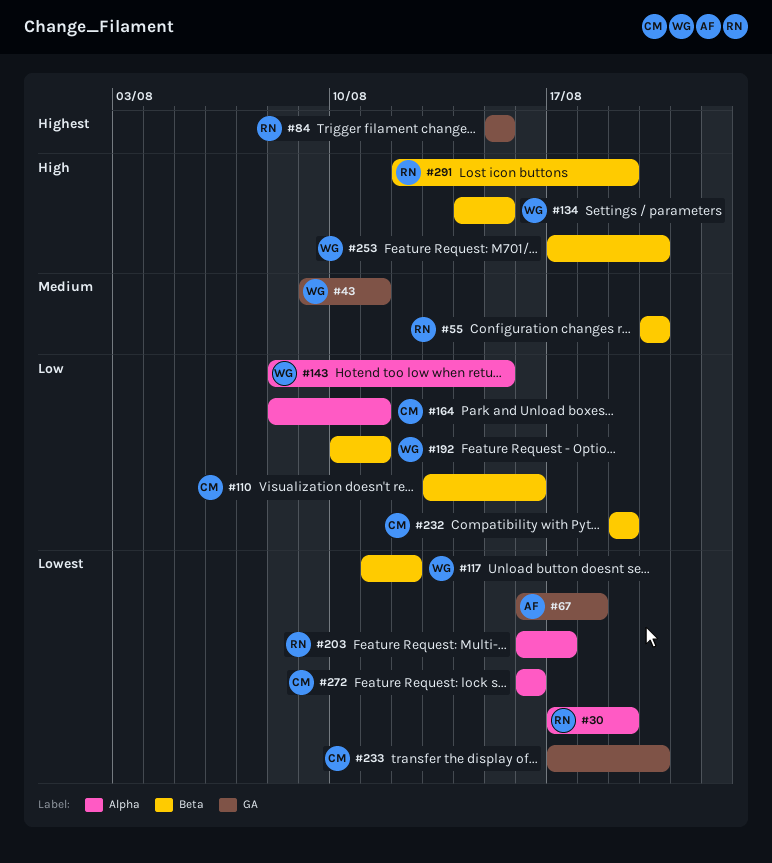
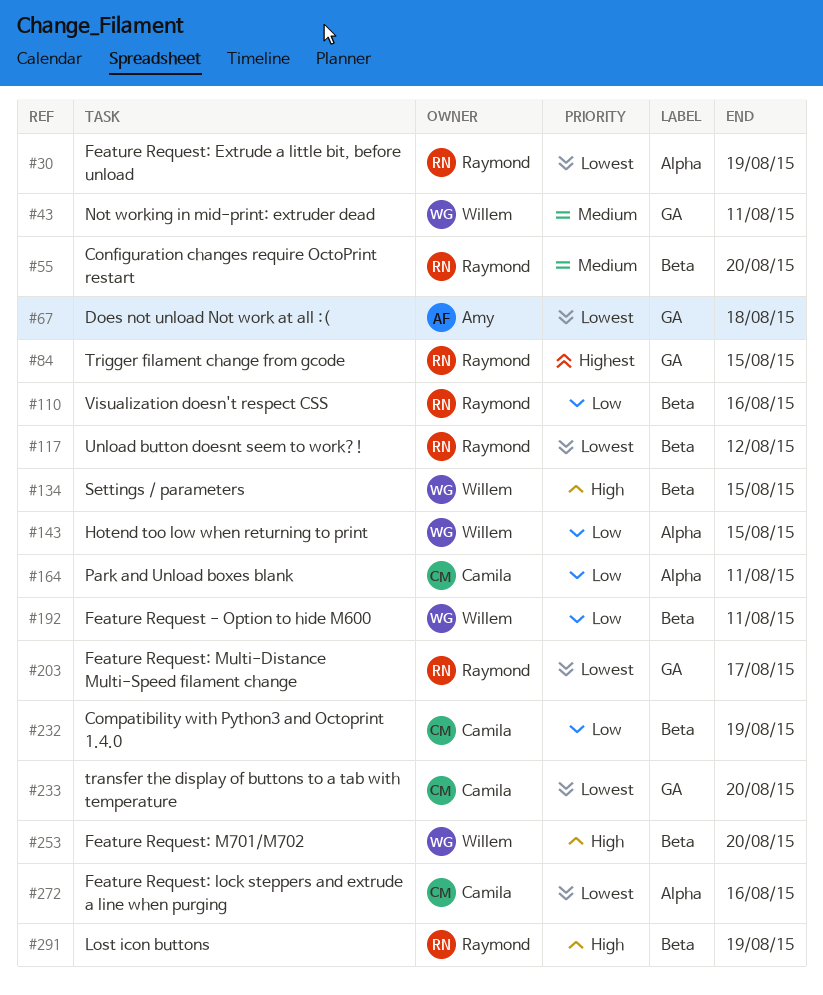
#110, owner: Camila -> Raymond
#117, owner: Willem -> Raymond
#203, label: Alpha -> GA

